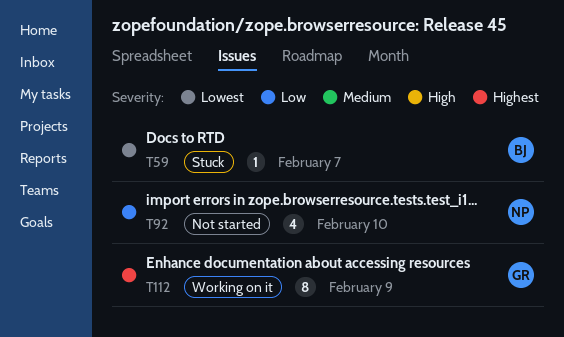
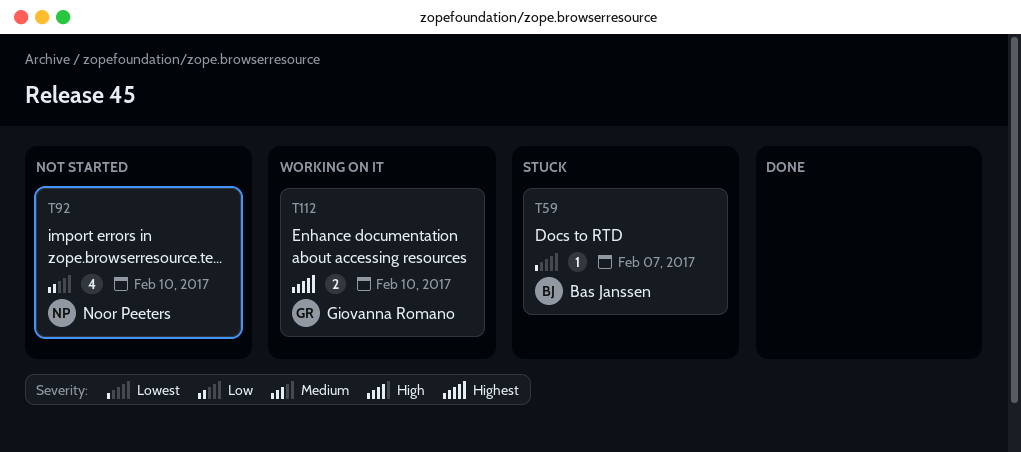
T112, estimate: 8 -> 2
T112, due: Feb 9 -> Feb 10

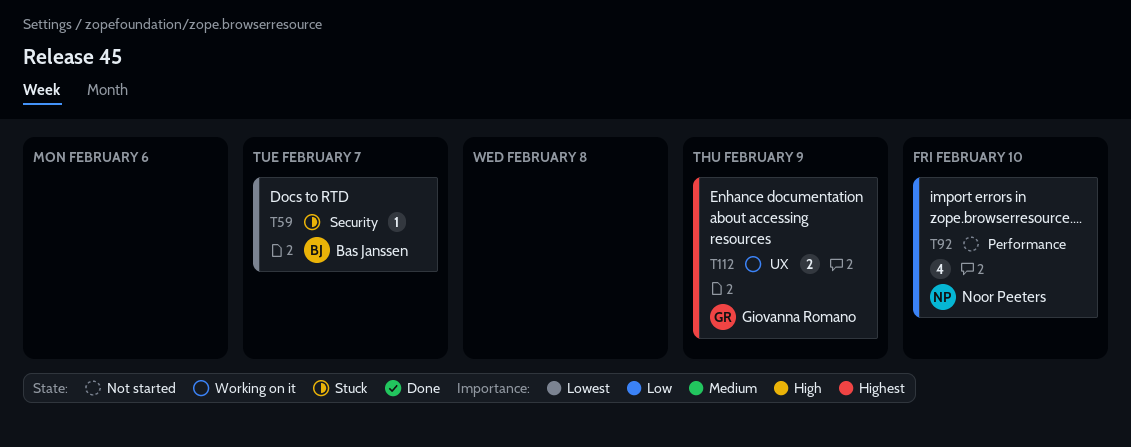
T112, due: Feb 10 -> Feb 9

